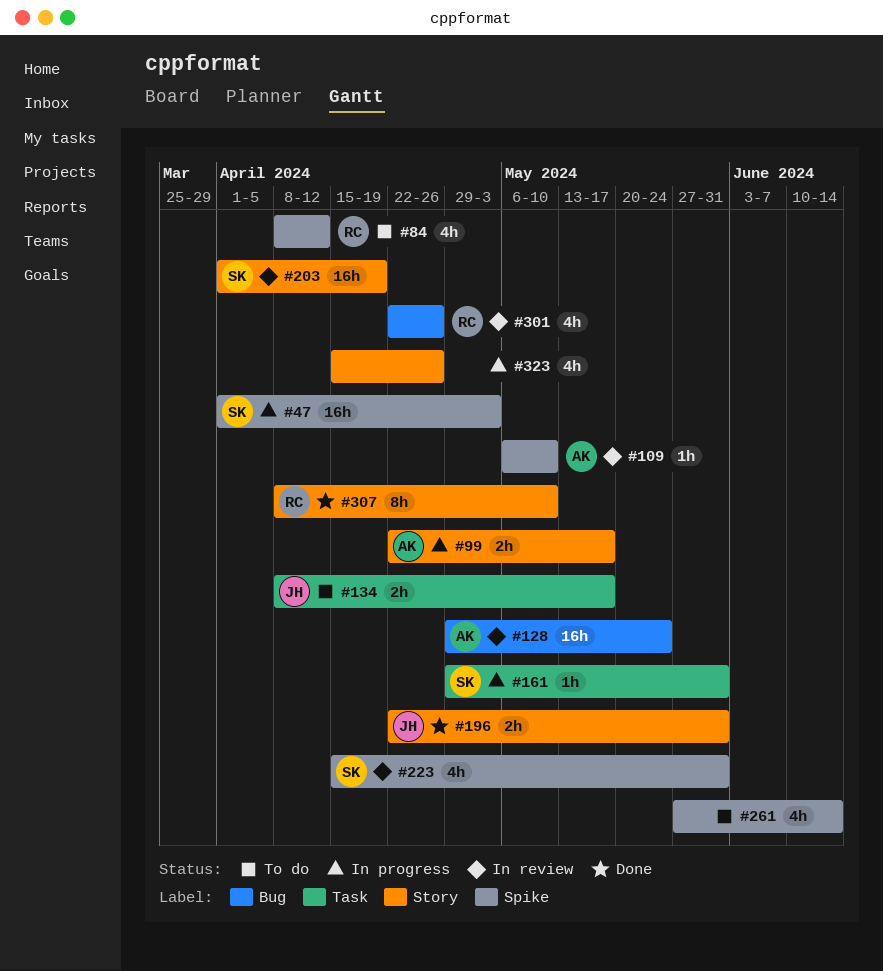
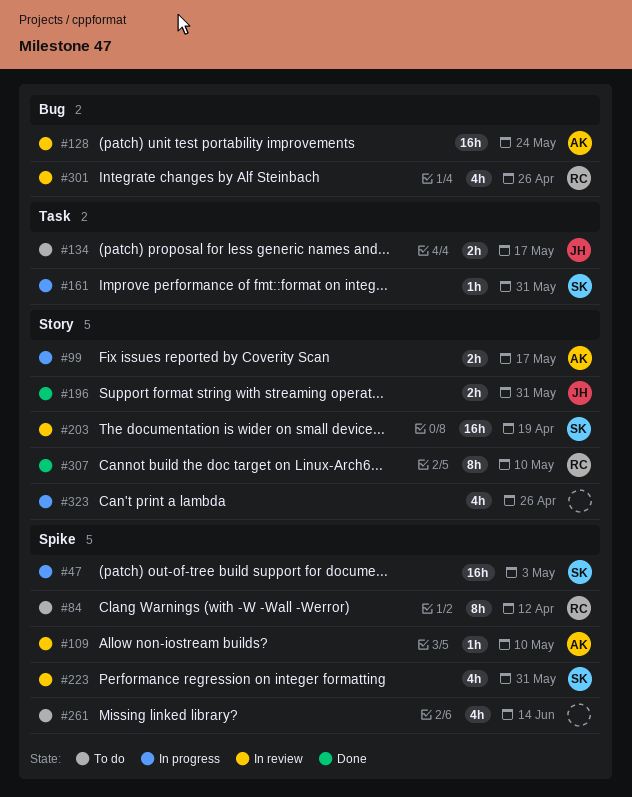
#84, estimate: 4h -> 8h

